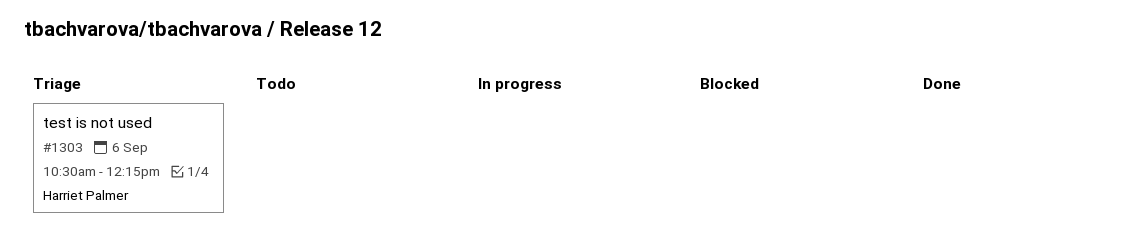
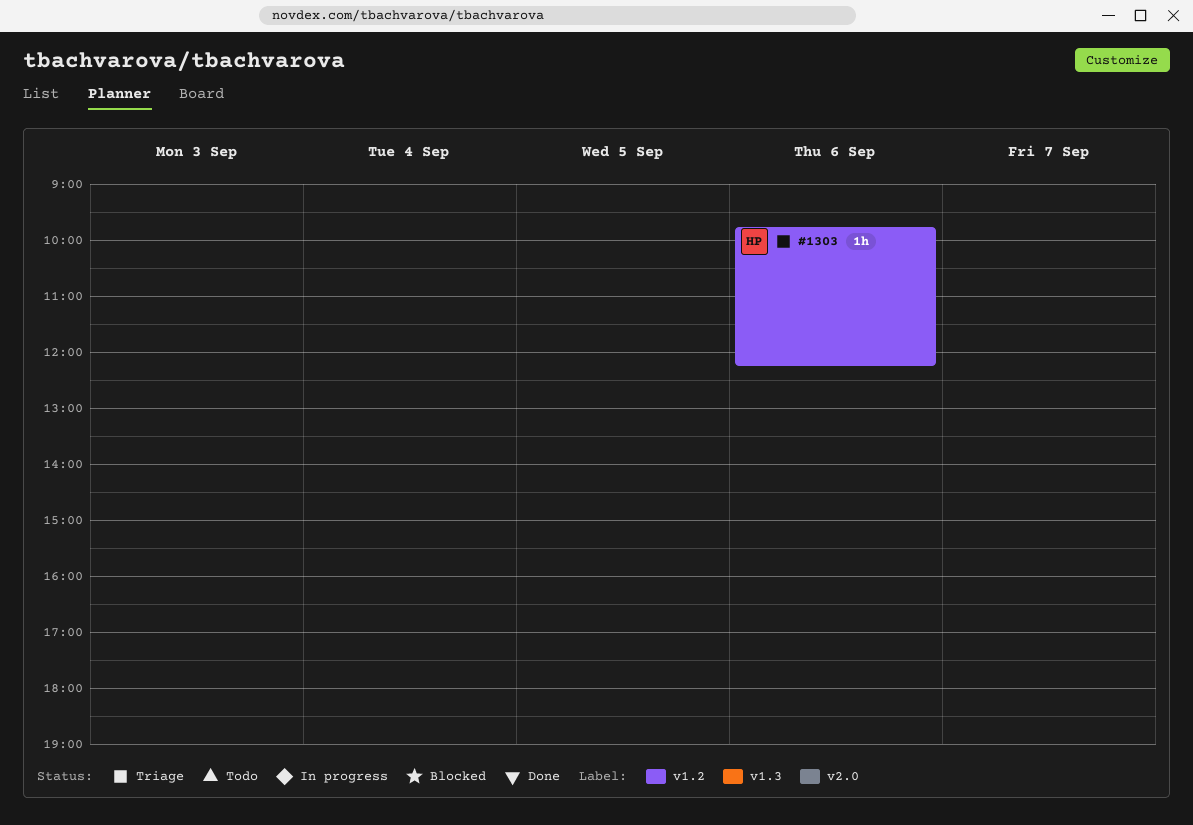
#1303, begins: 10:30 -> 09:45

